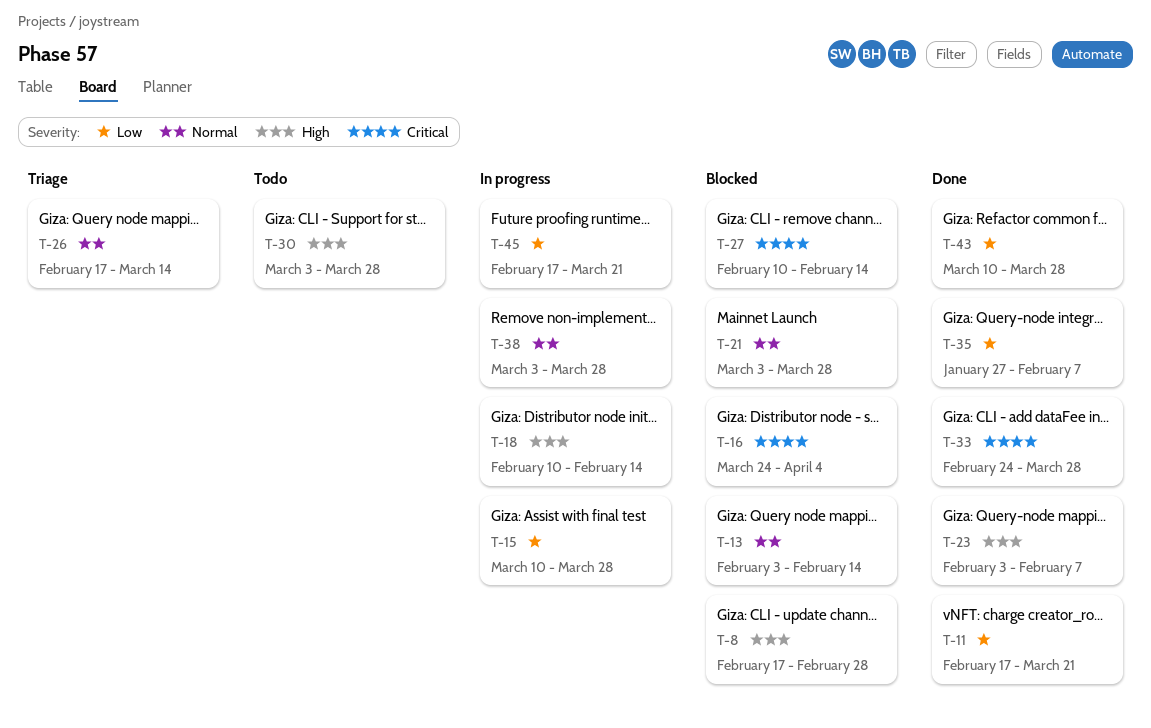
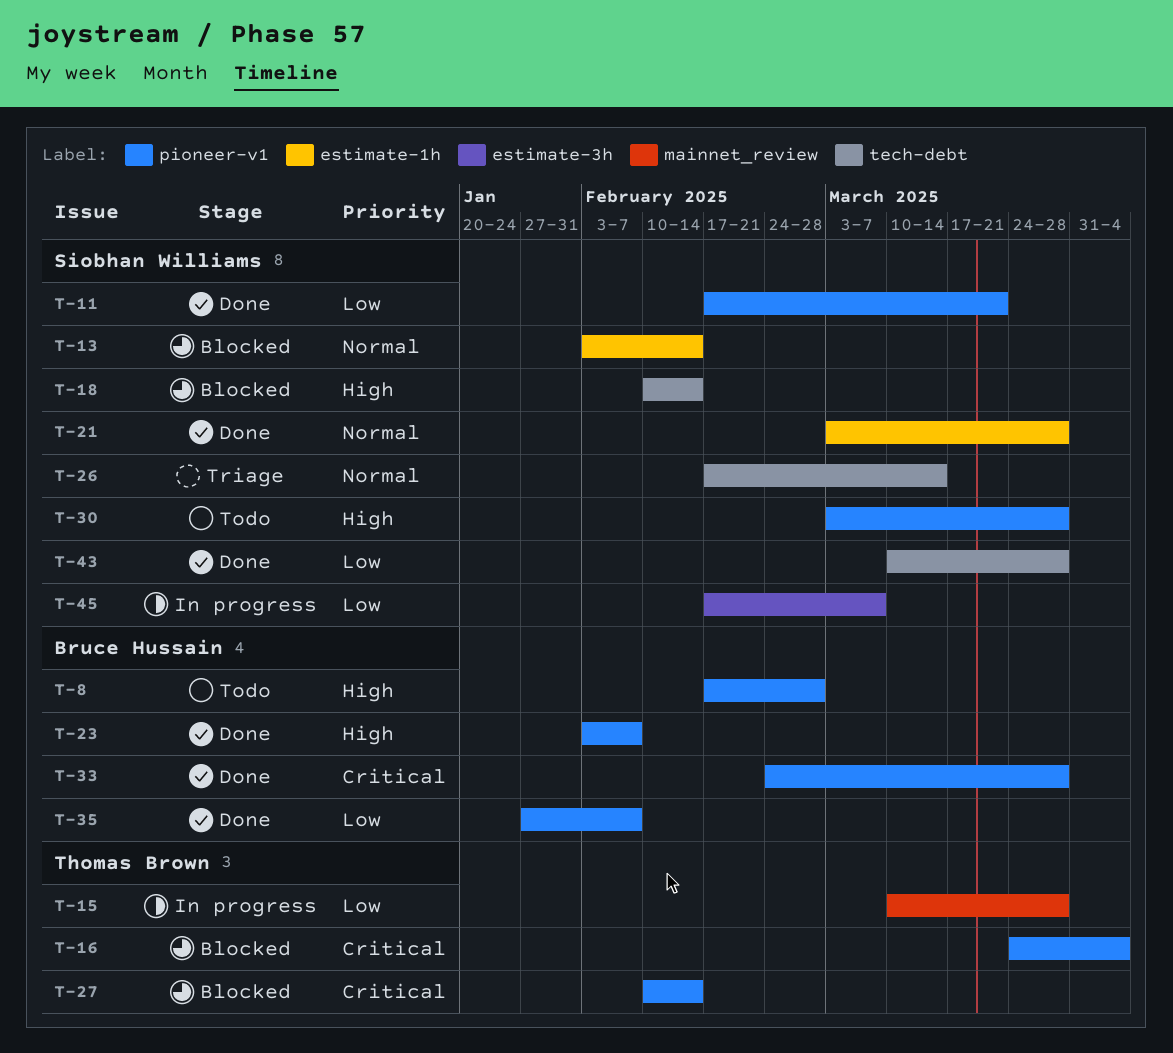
T-8, status: Blocked -> Todo
T-18, status: In progress -> Blocked
T-21, status: Blocked -> Done
T-38: present -> none
T-45, due: Mar 21 -> Mar 7

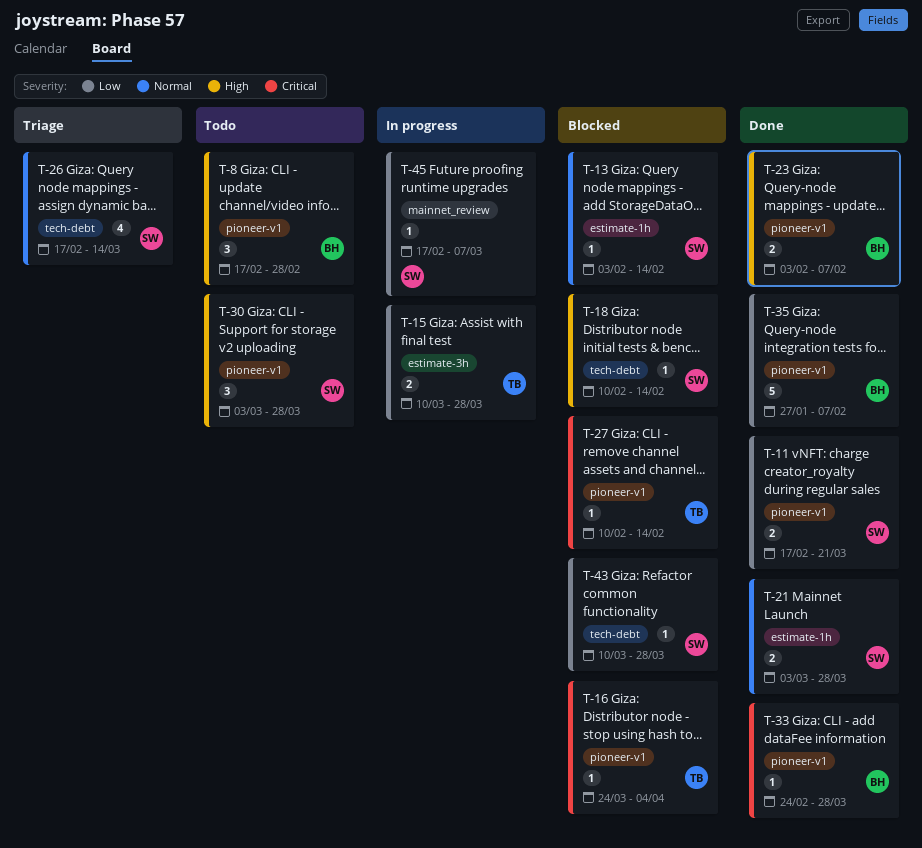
T-15, label: mainnet_review -> estimate-3h
T-43, status: Done -> Blocked
T-45, label: estimate-3h -> mainnet_review

